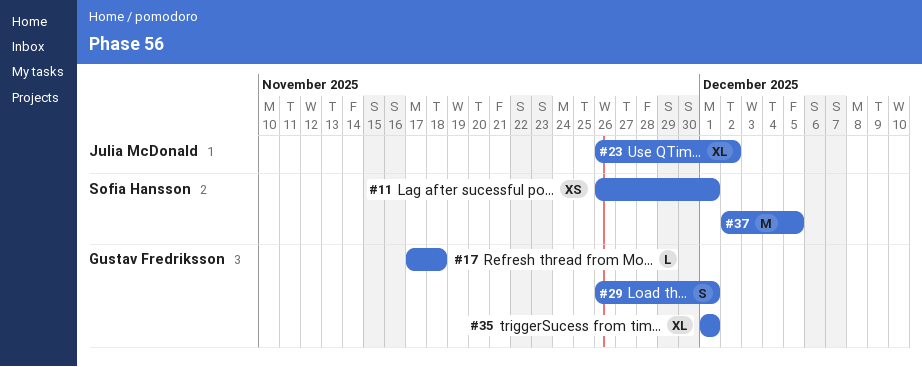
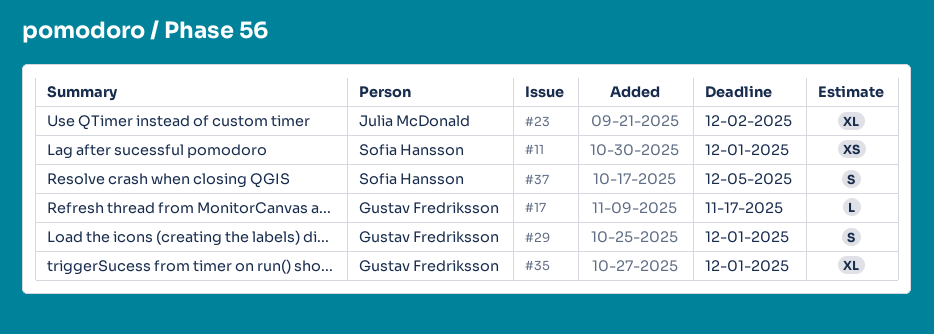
#17, due: Nov 18 -> Nov 17
#37, estimate: M -> S

